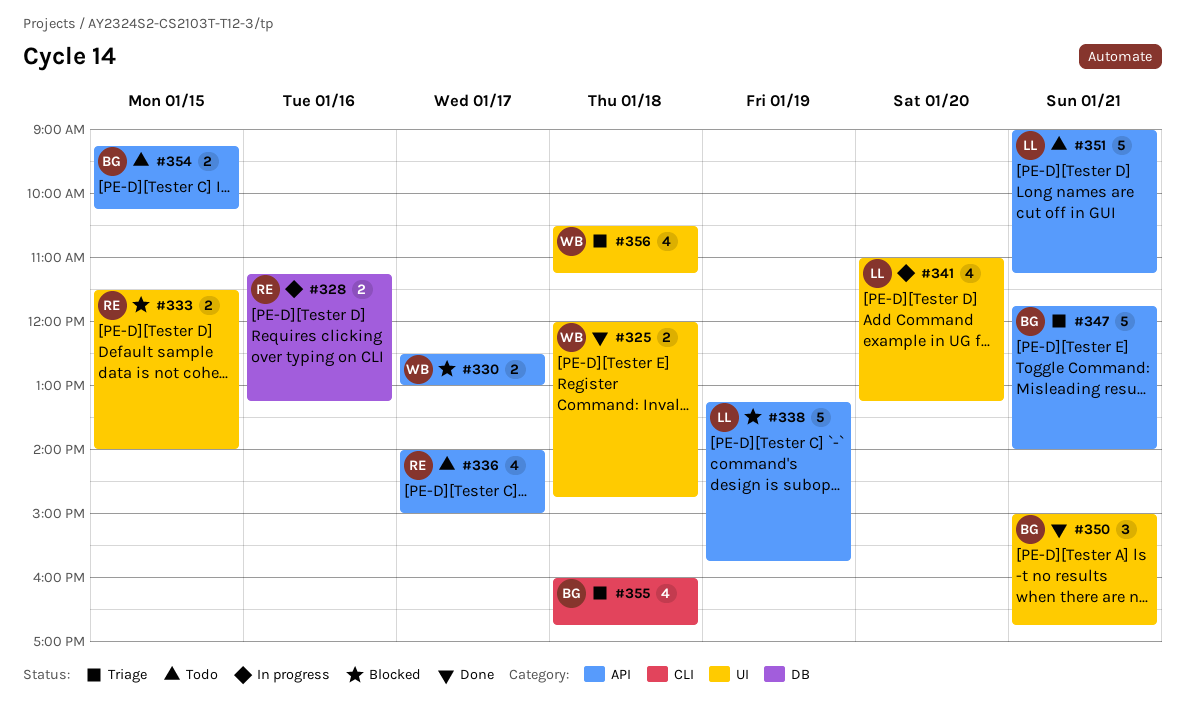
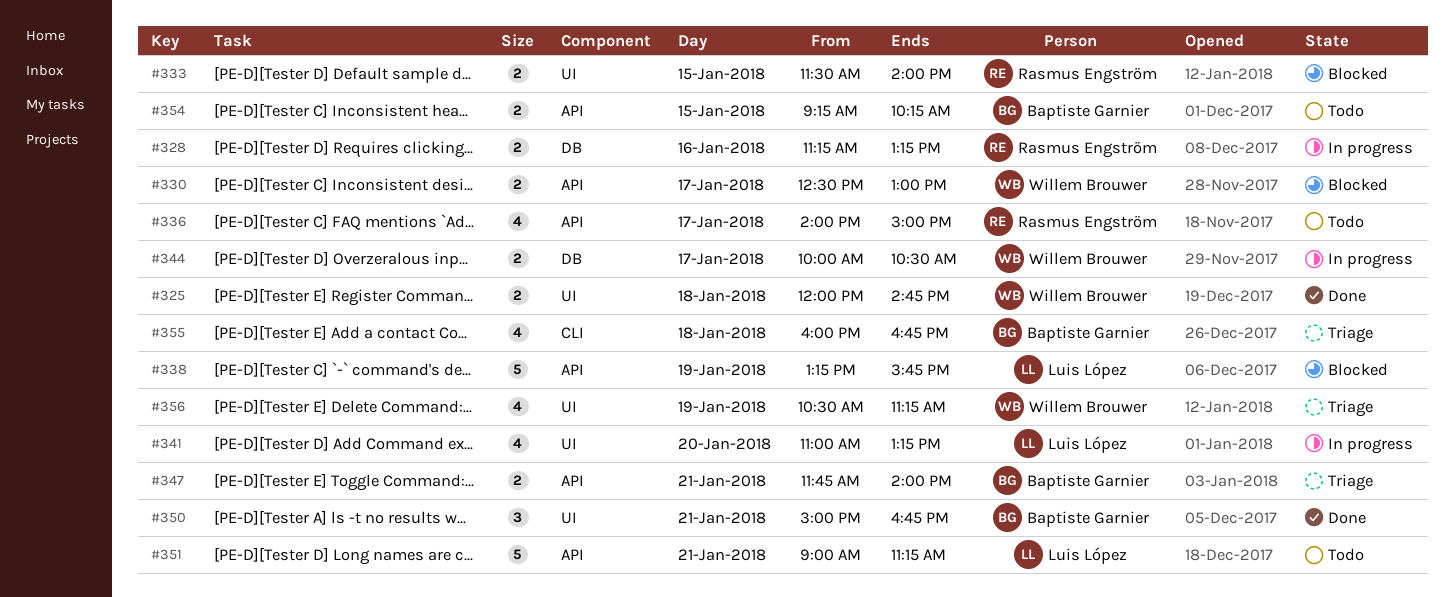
#344: none -> present
#347, estimate: 5 -> 2
#356, day: Jan 18 -> Jan 19

